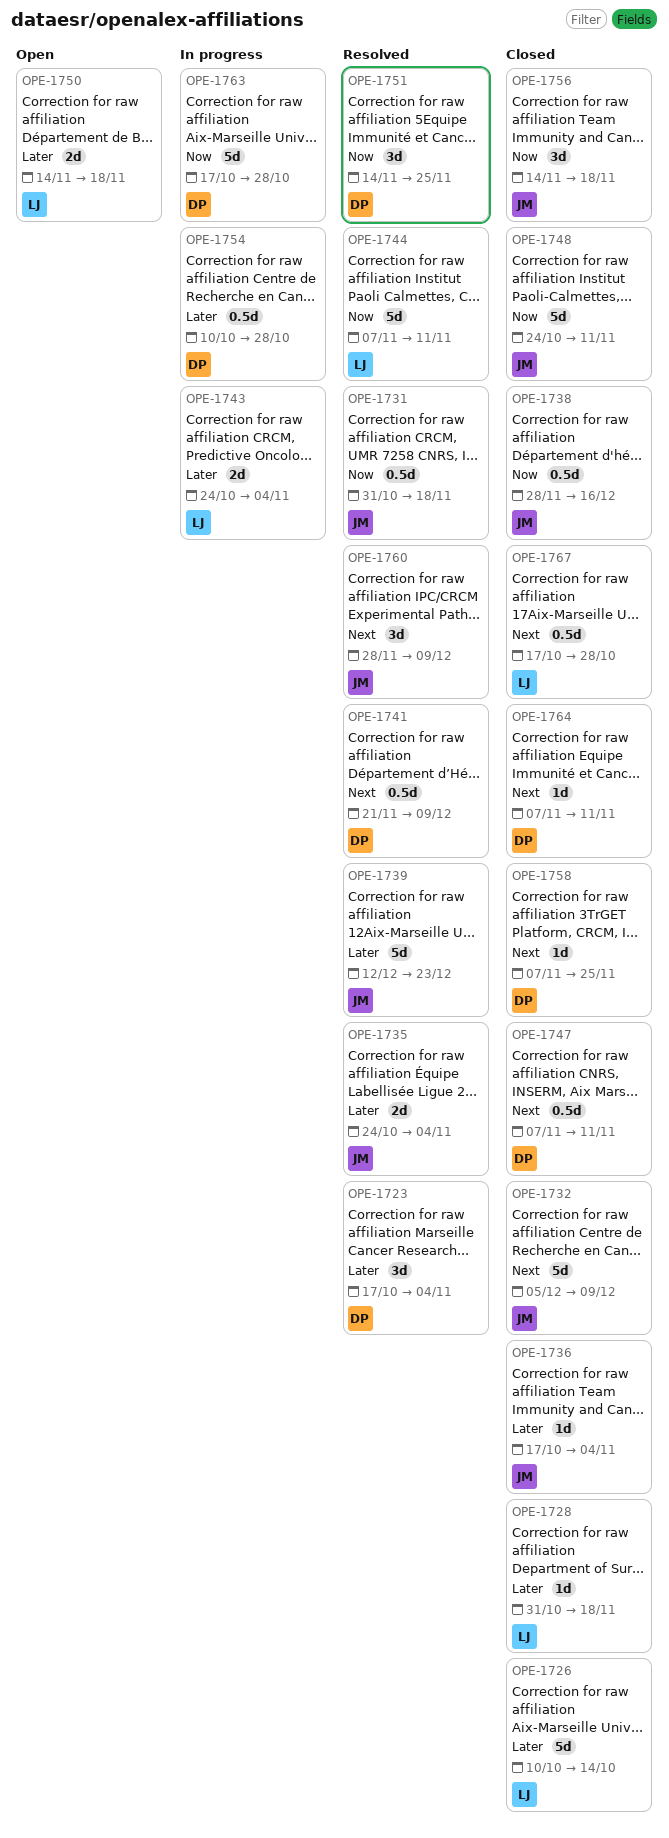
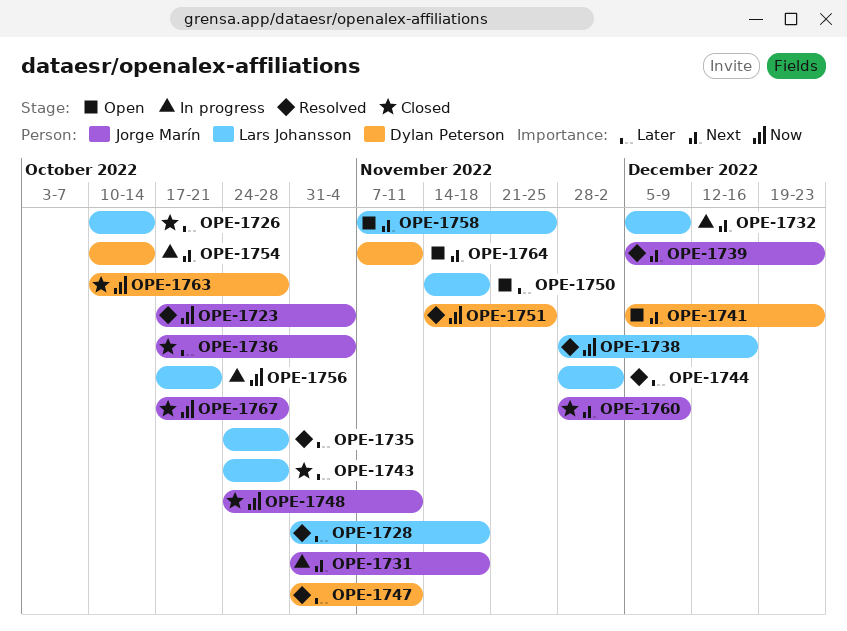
OPE-1723, owner: Dylan Peterson -> Jorge Marín
OPE-1723, priority: Later -> Now
OPE-1728, status: Closed -> Resolved
OPE-1731, status: Resolved -> In progress
OPE-1731, priority: Now -> Next
OPE-1732, status: Closed -> In progress
OPE-1732, owner: Jorge Marín -> Lars Johansson
OPE-1735, owner: Jorge Marín -> Lars Johansson
OPE-1735, due: Nov 4 -> Oct 28
OPE-1738, status: Closed -> Resolved
OPE-1738, owner: Jorge Marín -> Lars Johansson
OPE-1739, priority: Later -> Next
OPE-1739, start: Dec 12 -> Dec 5
OPE-1741, status: Resolved -> Open
OPE-1741, start: Nov 21 -> Dec 5
OPE-1741, due: Dec 9 -> Dec 23
OPE-1743, status: In progress -> Closed
OPE-1743, due: Nov 4 -> Oct 28
OPE-1744, priority: Now -> Later
OPE-1744, start: Nov 7 -> Nov 28
OPE-1744, due: Nov 11 -> Dec 2
OPE-1747, status: Closed -> Resolved
OPE-1747, priority: Next -> Later
OPE-1747, start: Nov 7 -> Oct 31
OPE-1754, priority: Later -> Next
OPE-1754, due: Oct 28 -> Oct 14
OPE-1756, status: Closed -> In progress
OPE-1756, owner: Jorge Marín -> Lars Johansson
OPE-1756, start: Nov 14 -> Oct 17
OPE-1756, due: Nov 18 -> Oct 21
OPE-1758, status: Closed -> Open
OPE-1758, owner: Dylan Peterson -> Lars Johansson
OPE-1760, status: Resolved -> Closed
OPE-1763, status: In progress -> Closed
OPE-1763, start: Oct 17 -> Oct 10
OPE-1764, status: Closed -> Open
OPE-1767, owner: Lars Johansson -> Jorge Marín
OPE-1767, priority: Next -> Now

